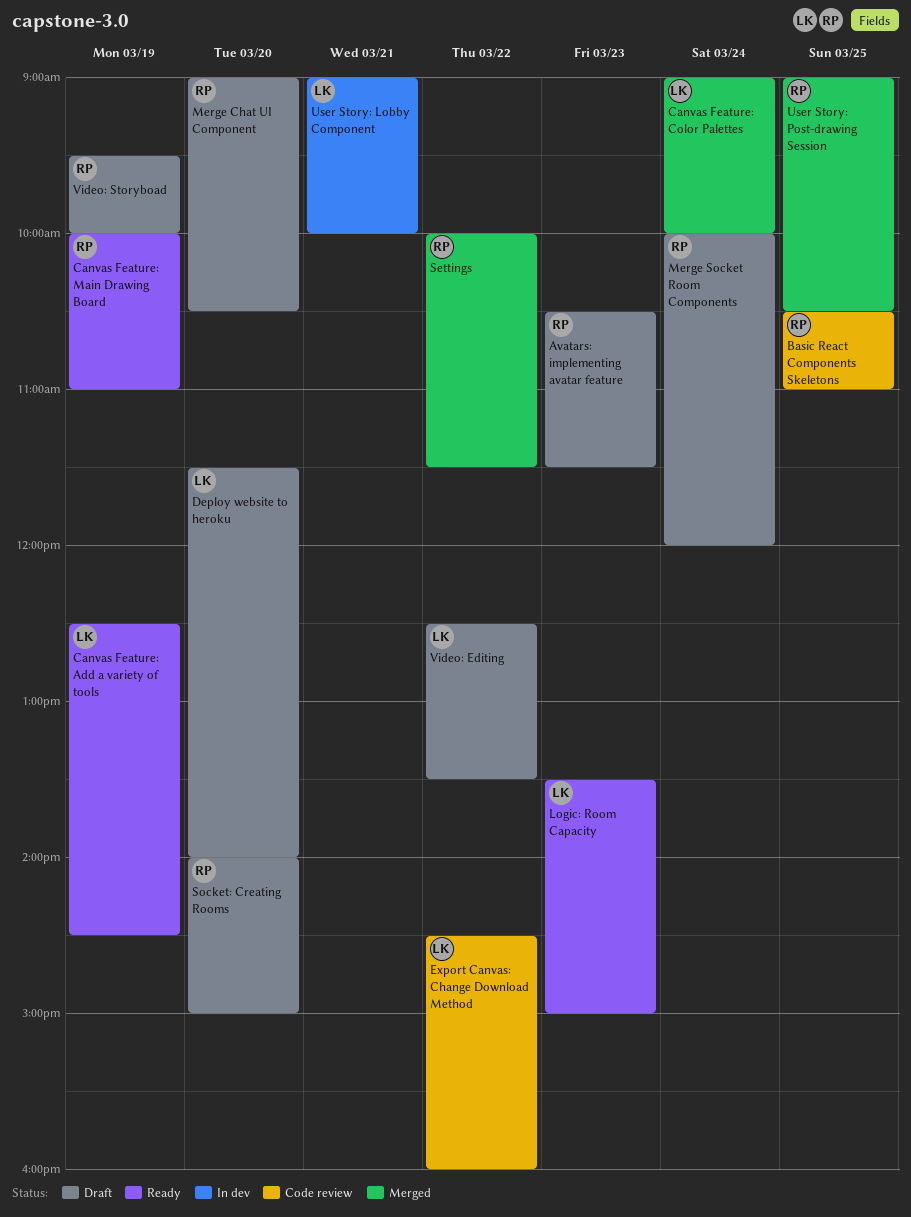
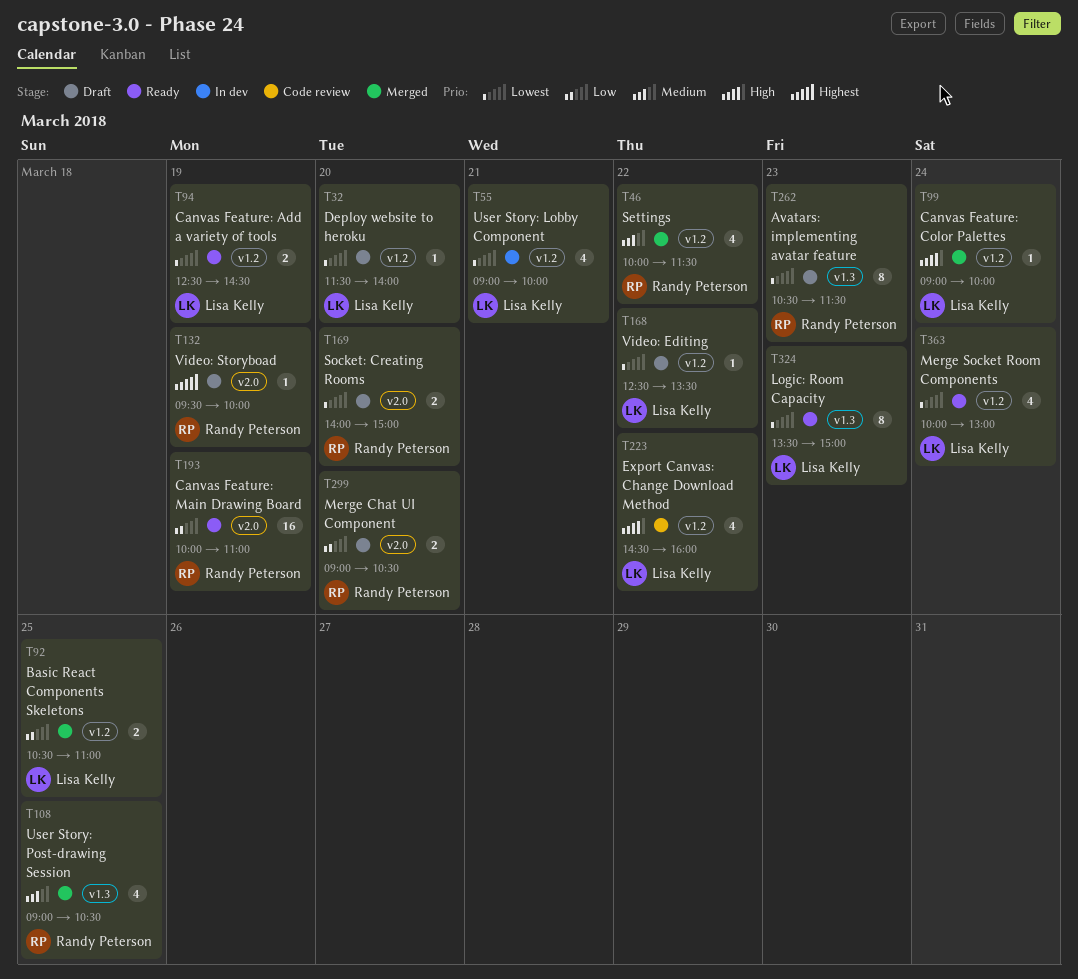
Basic React Components Skeletons, status: Code review -> Merged
Basic React Components Skeletons, owner: Randy Peterson -> Lisa Kelly
Merge Socket Room Components, status: Draft -> Ready
Merge Socket Room Components, owner: Randy Peterson -> Lisa Kelly
Merge Socket Room Components, ends: 12:00 -> 13:00

